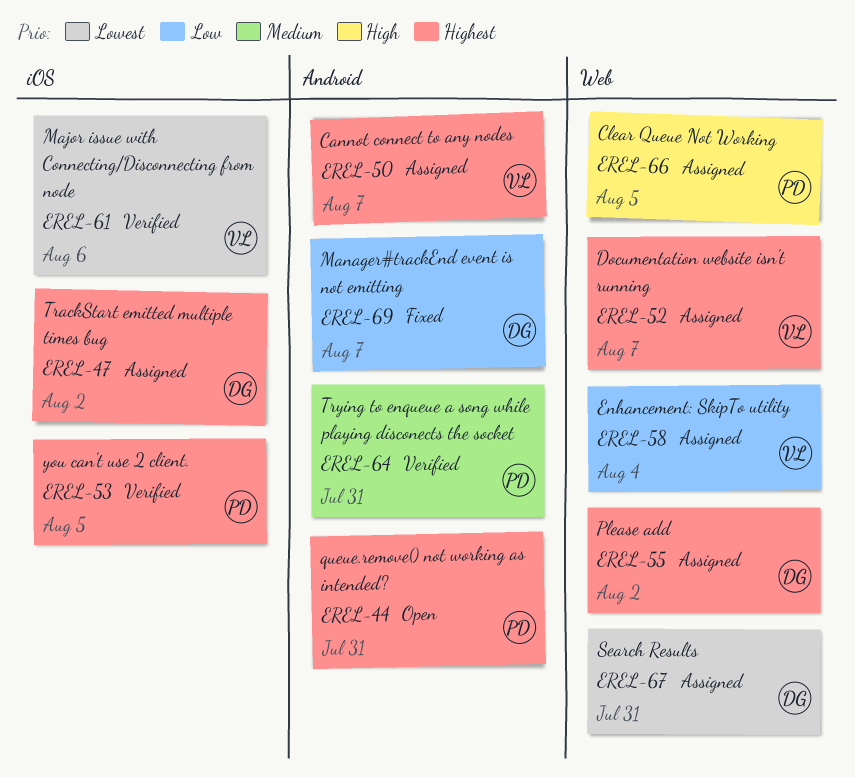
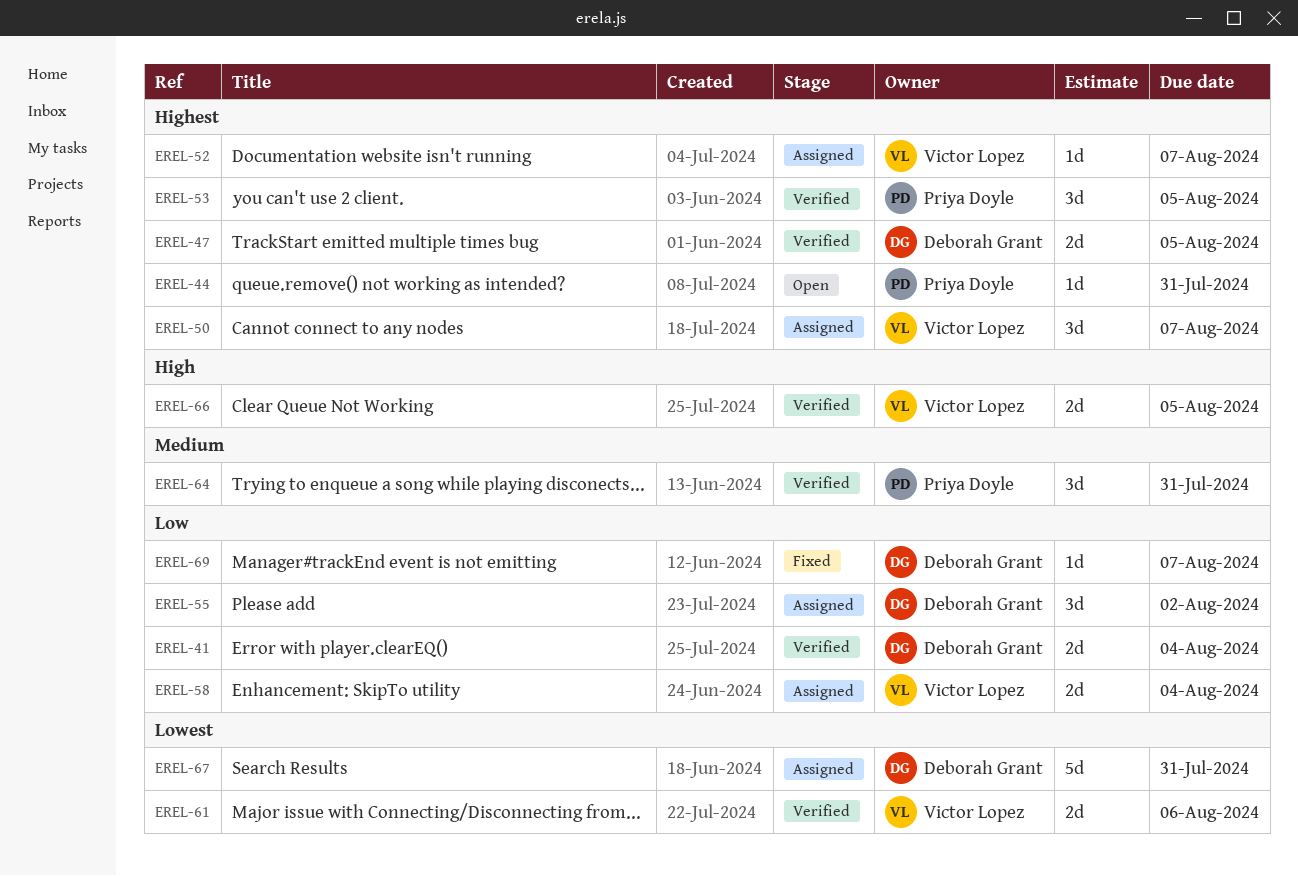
EREL-41: none -> present
EREL-47, status: Assigned -> Verified
EREL-47, due: Aug 2 -> Aug 5
EREL-55, priority: Highest -> Low
EREL-66, status: Assigned -> Verified
EREL-66, owner: Priya Doyle -> Victor Lopez

